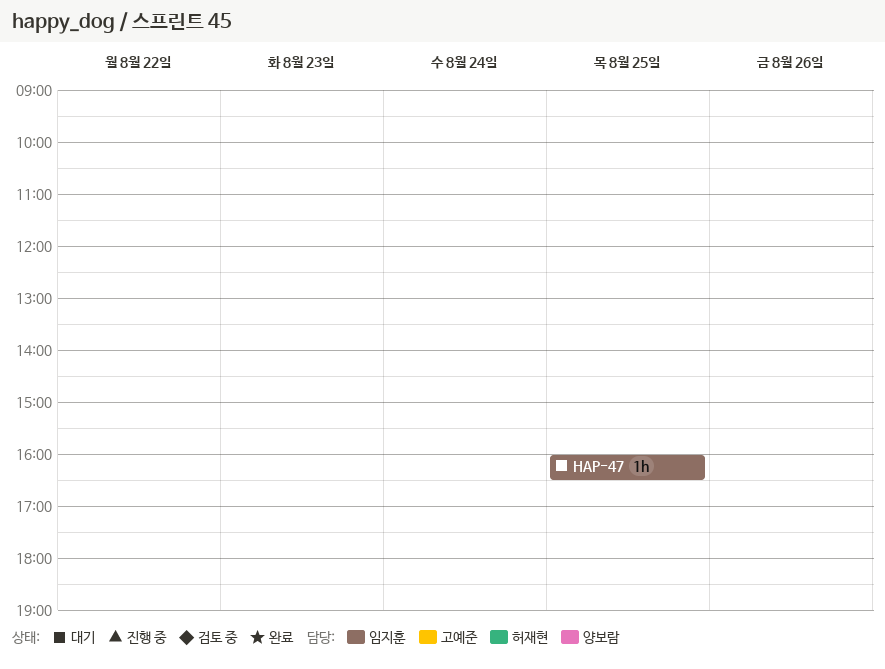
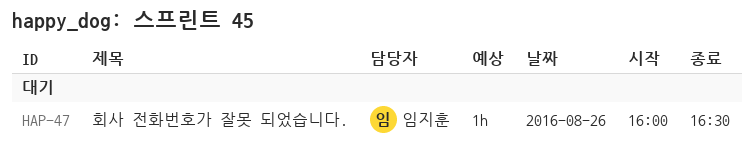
HAP-47, day: Aug 25 -> Aug 26

